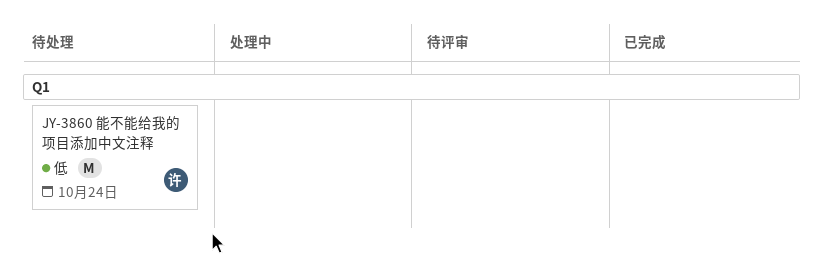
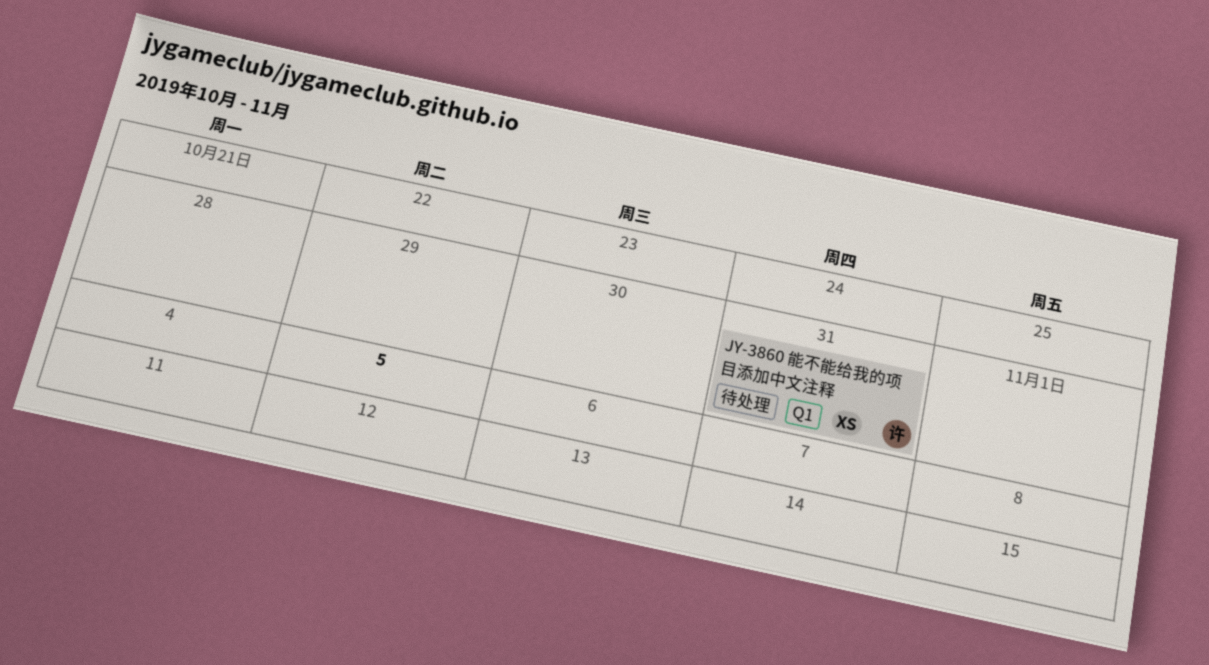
JY-3860, estimate: M -> XS
JY-3860, due: Oct 24 -> Oct 31

